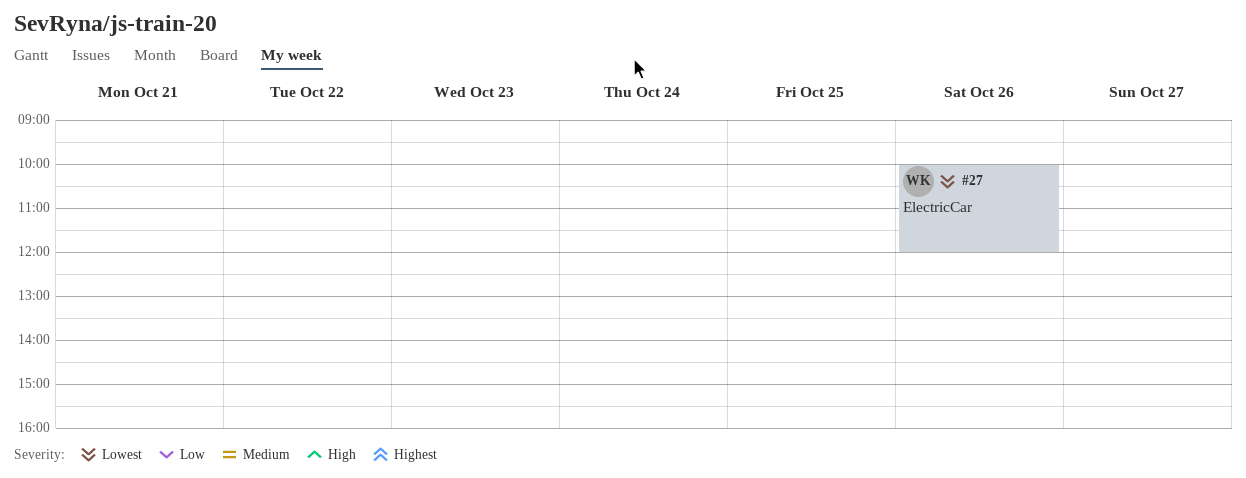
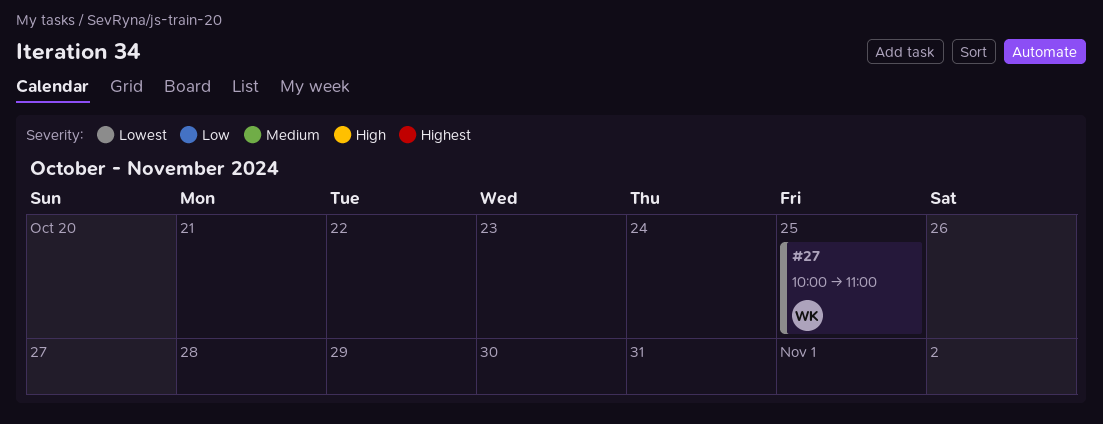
#27, day: Oct 26 -> Oct 25
#27, ends: 12:00 -> 11:00

